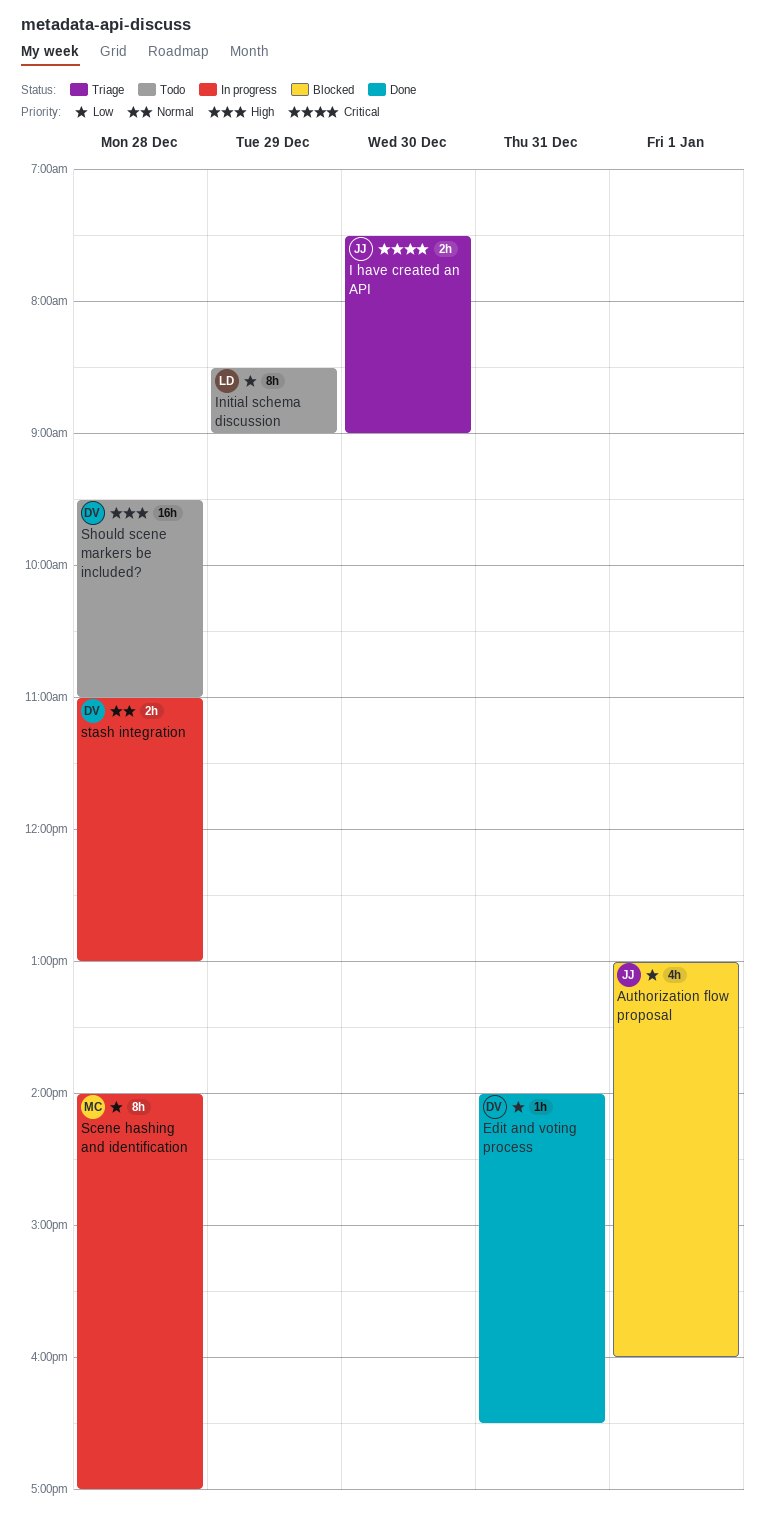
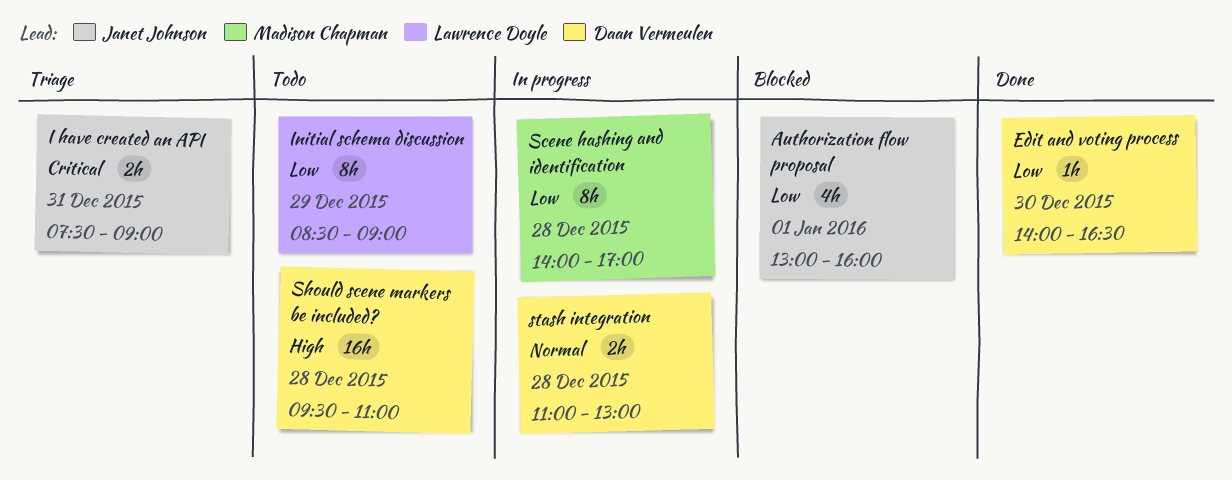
Edit and voting process, day: Dec 31 -> Dec 30
I have created an API, day: Dec 30 -> Dec 31

